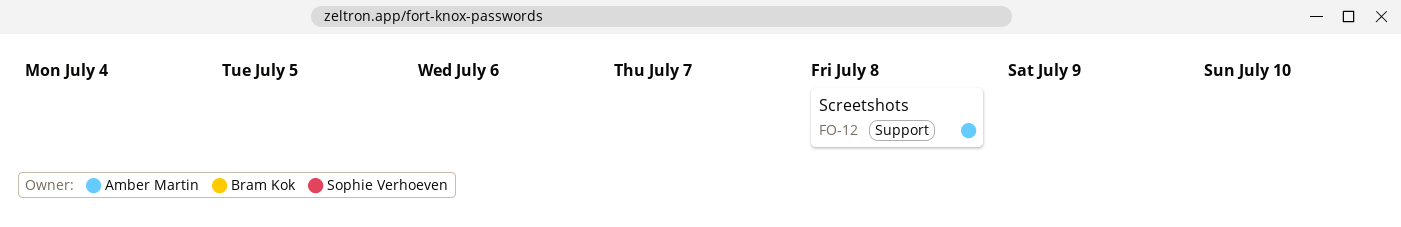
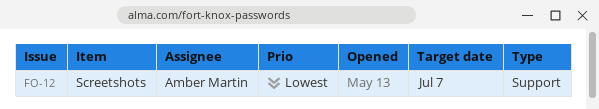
FO-12, due: Jul 8 -> Jul 7

